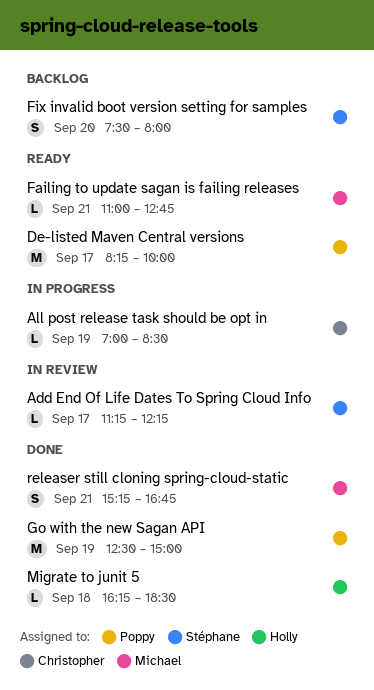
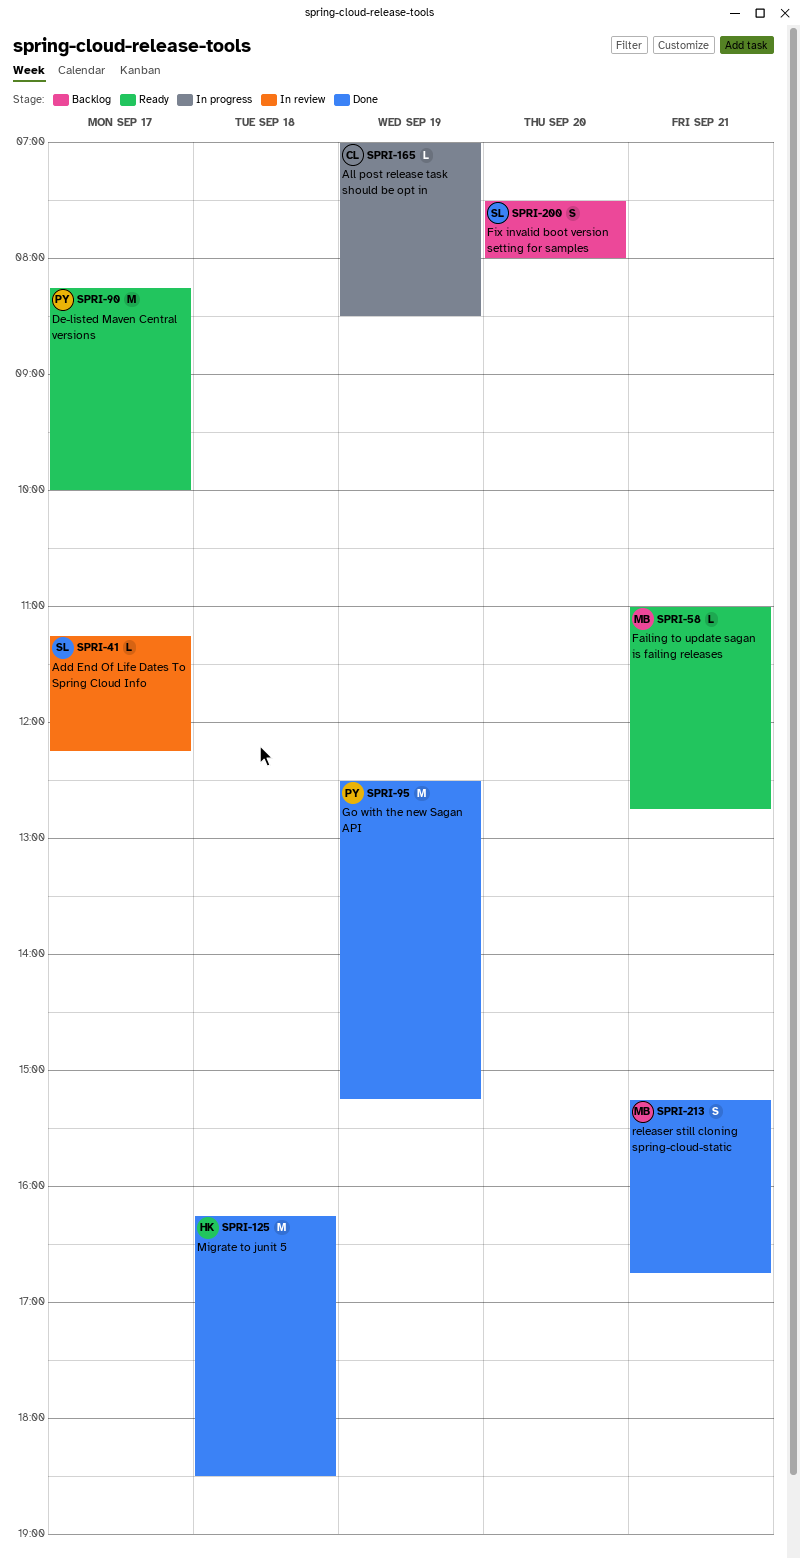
Go with the new Sagan API, ends: 15:00 -> 15:15
Migrate to junit 5, estimate: L -> M

